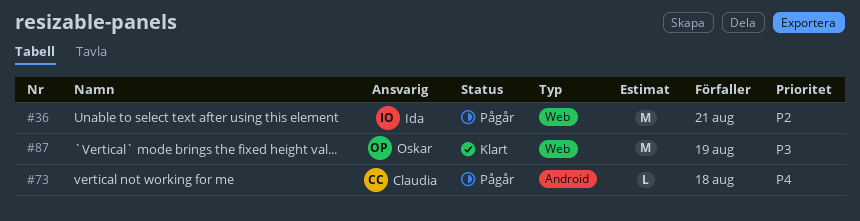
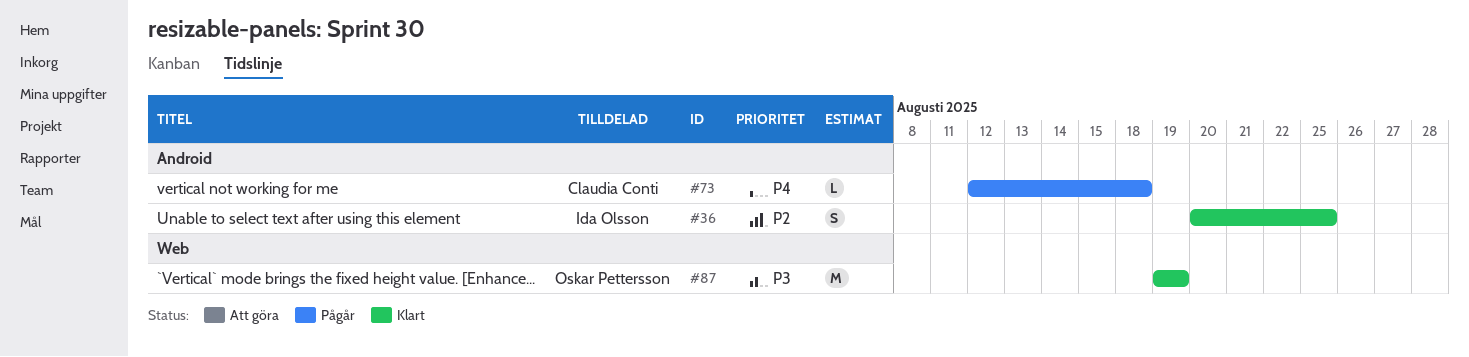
#36, status: Pågår -> Klart
#36, label: Web -> Android
#36, estimate: M -> S
#36, due: Aug 21 -> Aug 25

